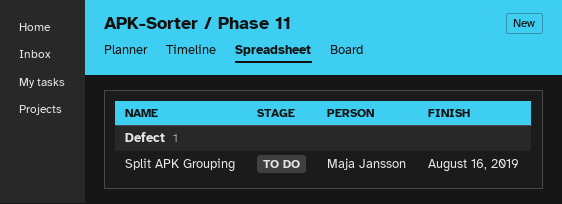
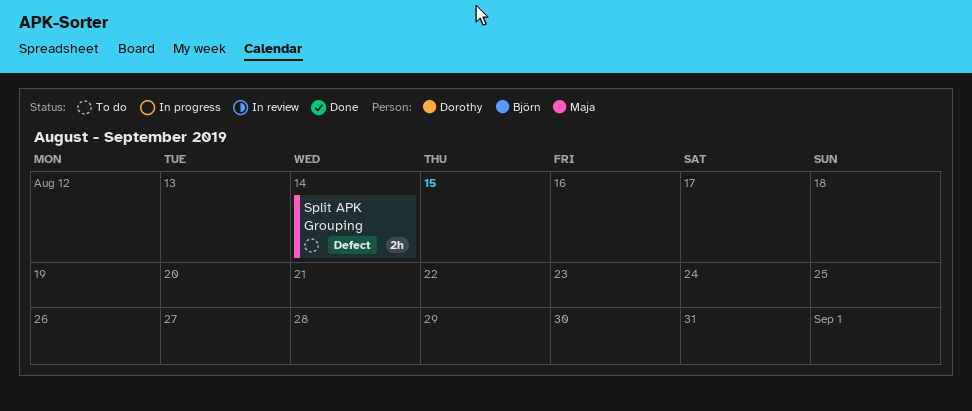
Split APK Grouping, due: Aug 16 -> Aug 14

